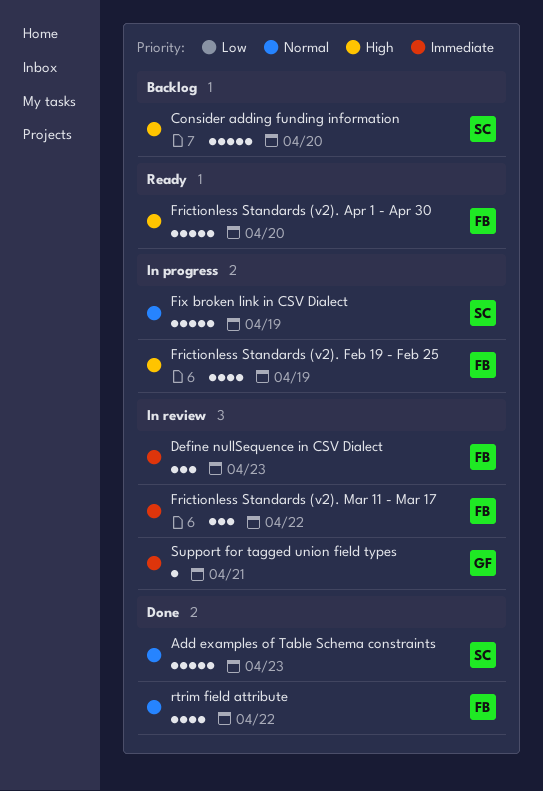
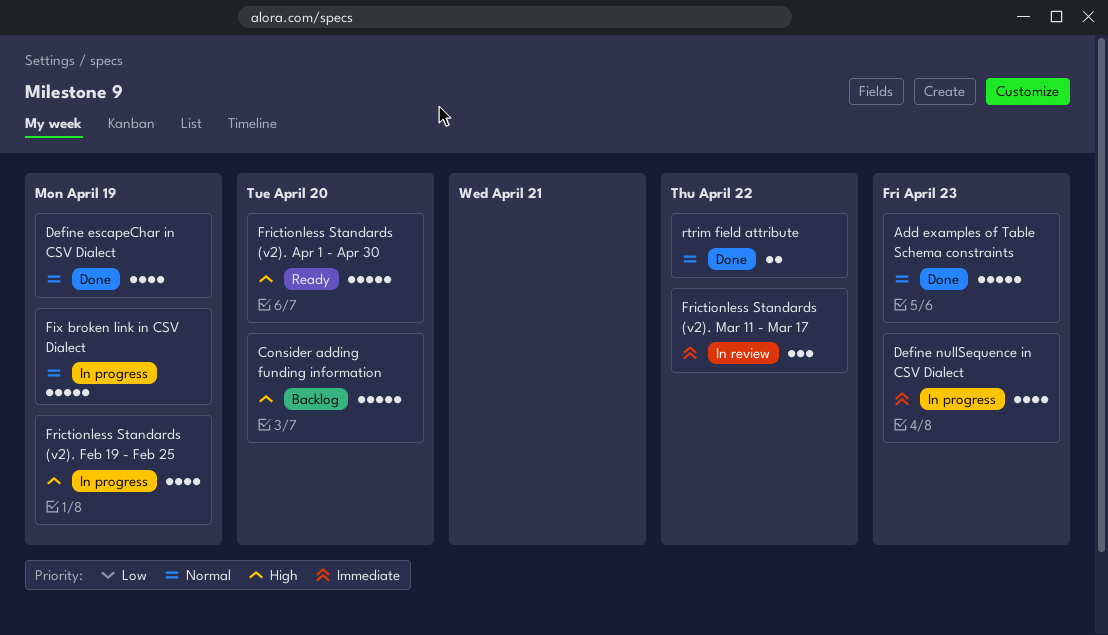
Define escapeChar in CSV Dialect: none -> present
Define nullSequence in CSV Dialect, status: In review -> In progress
Define nullSequence in CSV Dialect, estimate: 3 -> 4
rtrim field attribute, estimate: 4 -> 2
Support for tagged union field types: present -> none

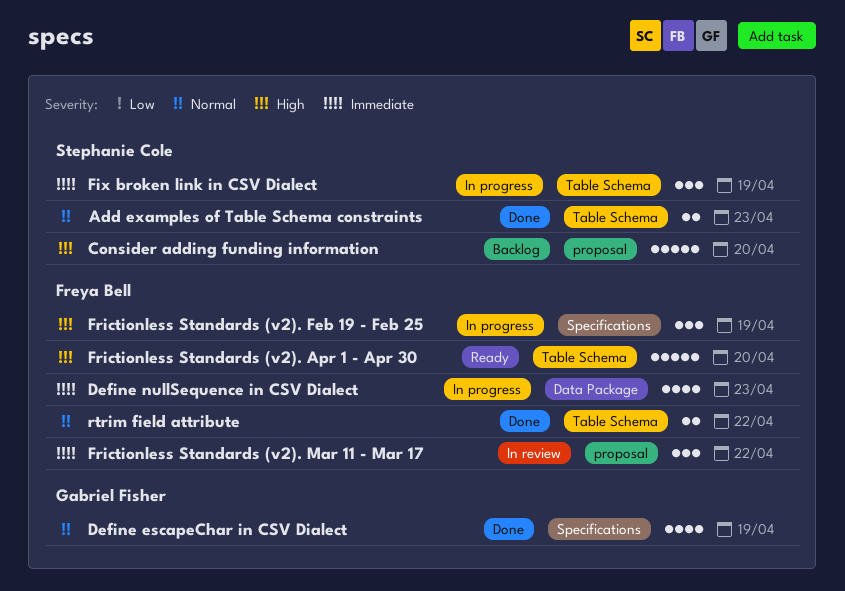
Add examples of Table Schema constraints, estimate: 5 -> 2
Fix broken link in CSV Dialect, priority: Normal -> Immediate
Fix broken link in CSV Dialect, estimate: 5 -> 3
Frictionless Standards (v2). Feb 19 - Feb 25, estimate: 4 -> 3

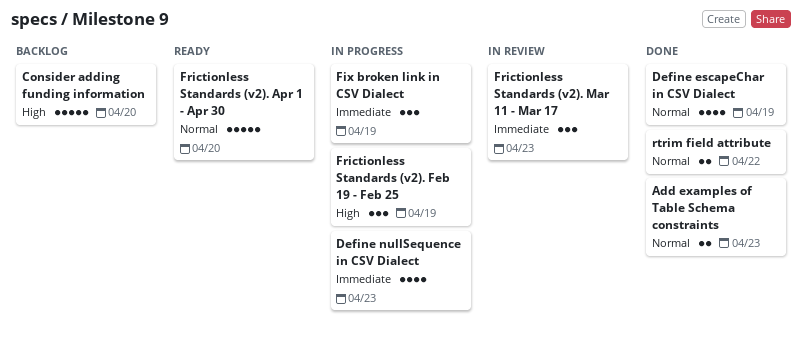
Frictionless Standards (v2). Apr 1 - Apr 30, priority: High -> Normal
Frictionless Standards (v2). Mar 11 - Mar 17, due: Apr 22 -> Apr 23

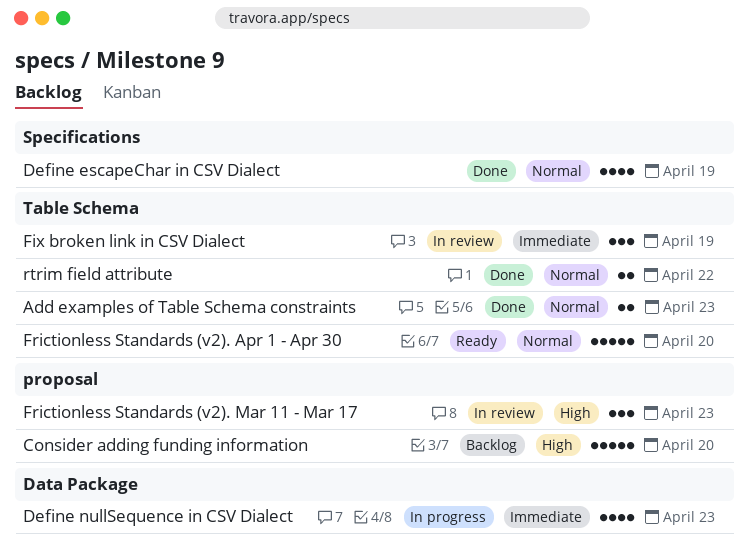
Fix broken link in CSV Dialect, status: In progress -> In review
Frictionless Standards (v2). Feb 19 - Feb 25: present -> none
Frictionless Standards (v2). Mar 11 - Mar 17, priority: Immediate -> High

